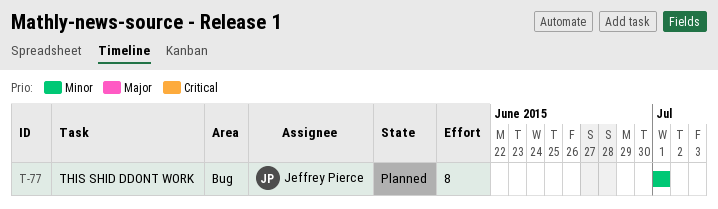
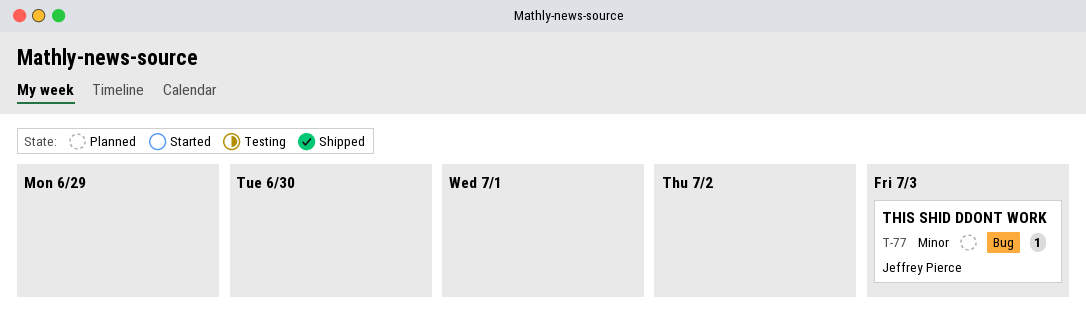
T-77, estimate: 8 -> 1
T-77, due: Jul 1 -> Jul 3

